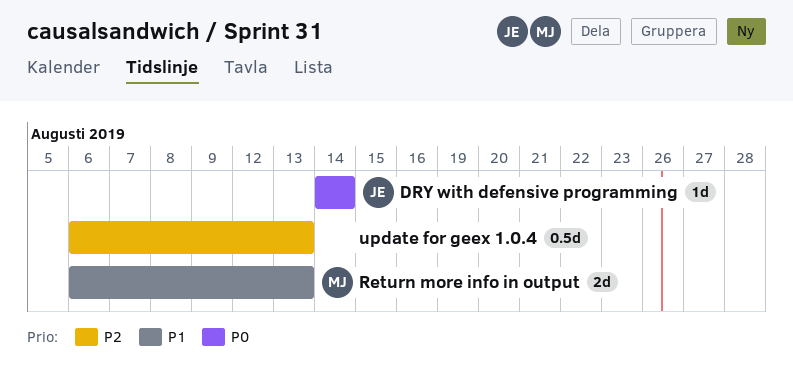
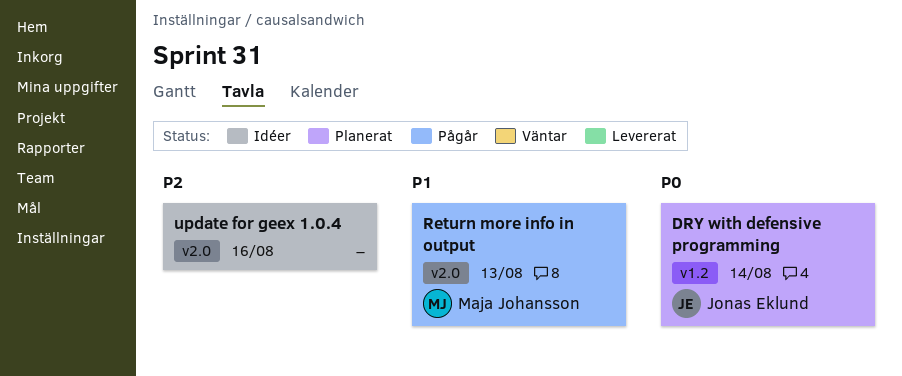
update for geex 1.0.4, due: Aug 13 -> Aug 16

